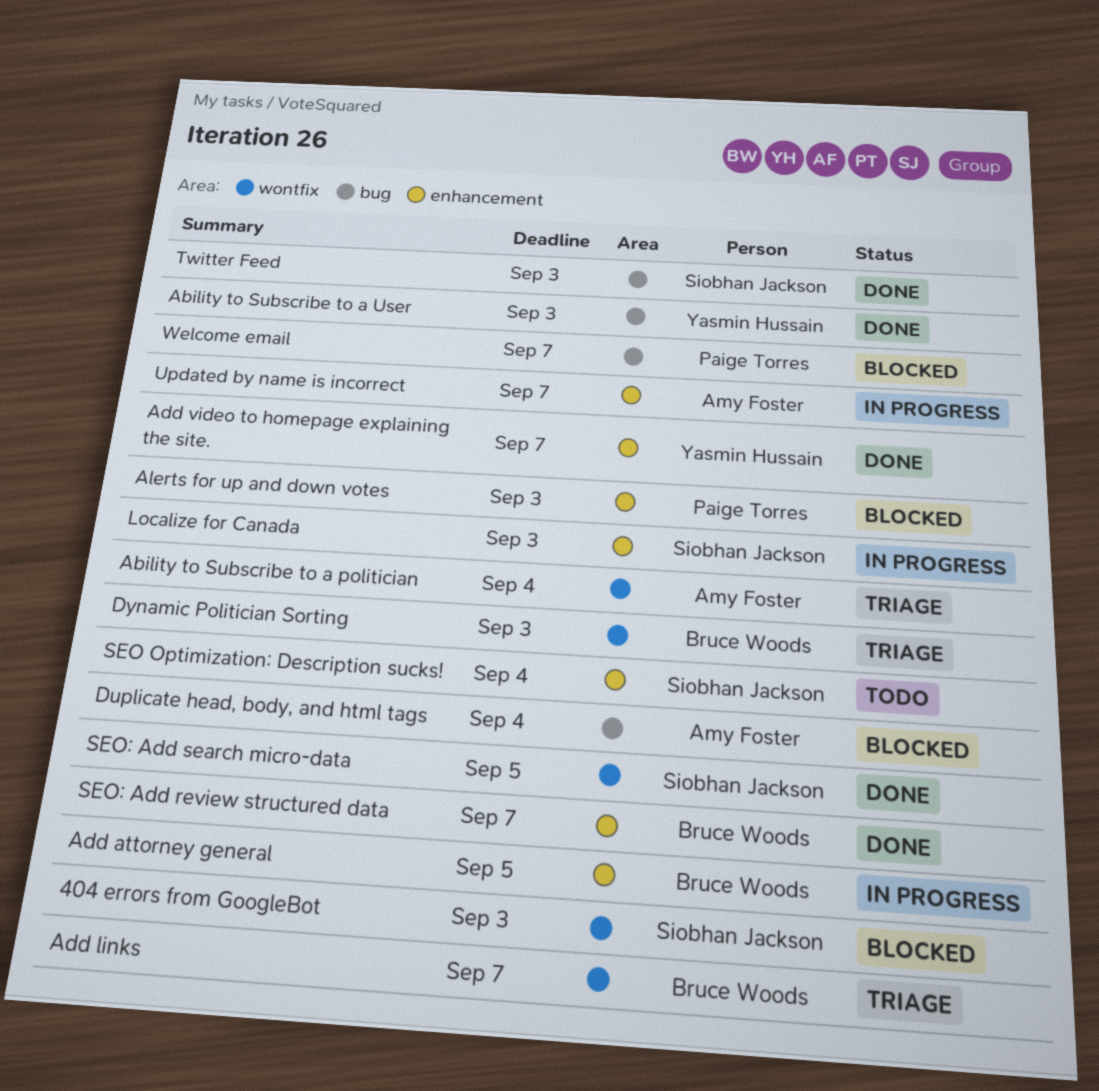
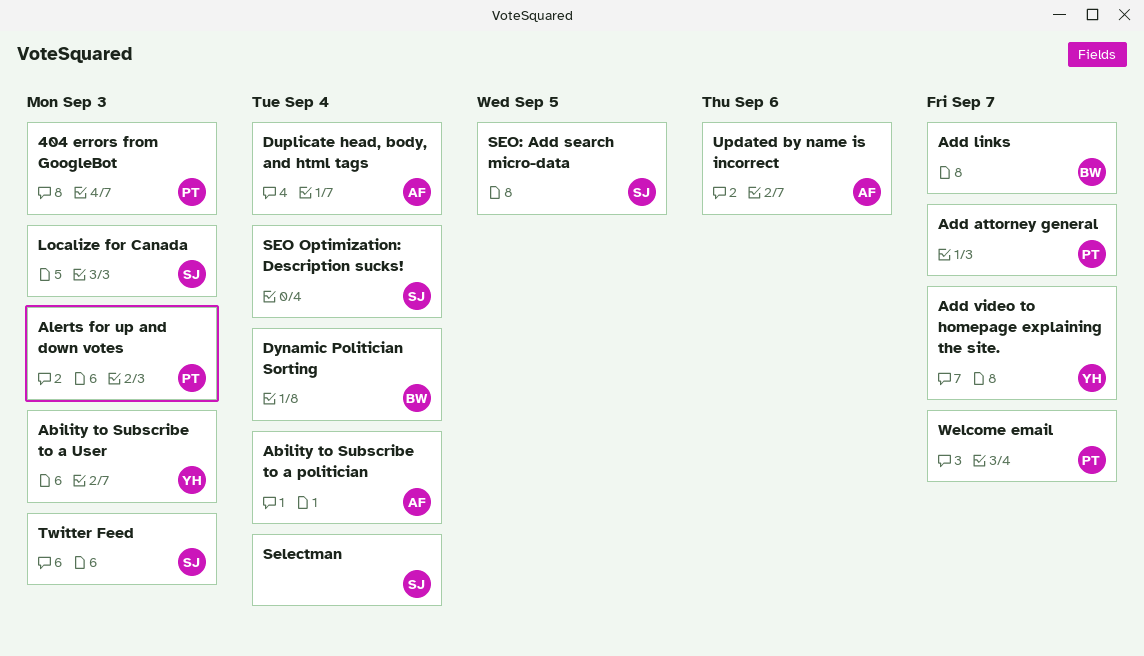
404 errors from GoogleBot, owner: Siobhan Jackson -> Paige Torres
Add attorney general, owner: Bruce Woods -> Paige Torres
Add attorney general, due: Sep 5 -> Sep 7
Dynamic Politician Sorting, due: Sep 3 -> Sep 4
Selectman: none -> present
SEO: Add review structured data: present -> none
Updated by name is incorrect, due: Sep 7 -> Sep 6

